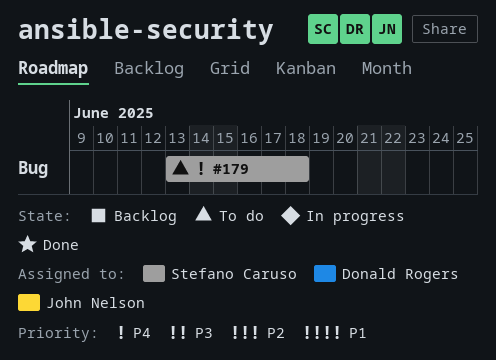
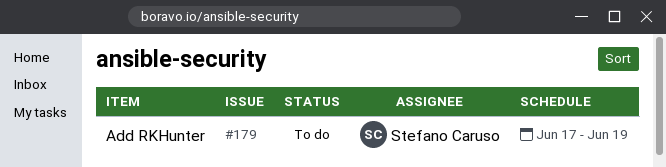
#179, start: Jun 13 -> Jun 17
#179, due: Jun 18 -> Jun 19

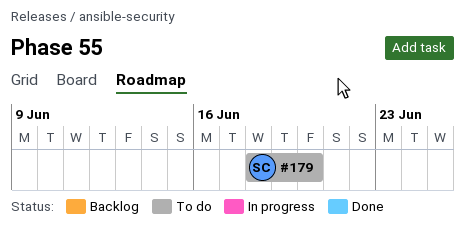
#179, start: Jun 17 -> Jun 18
#179, due: Jun 19 -> Jun 20

